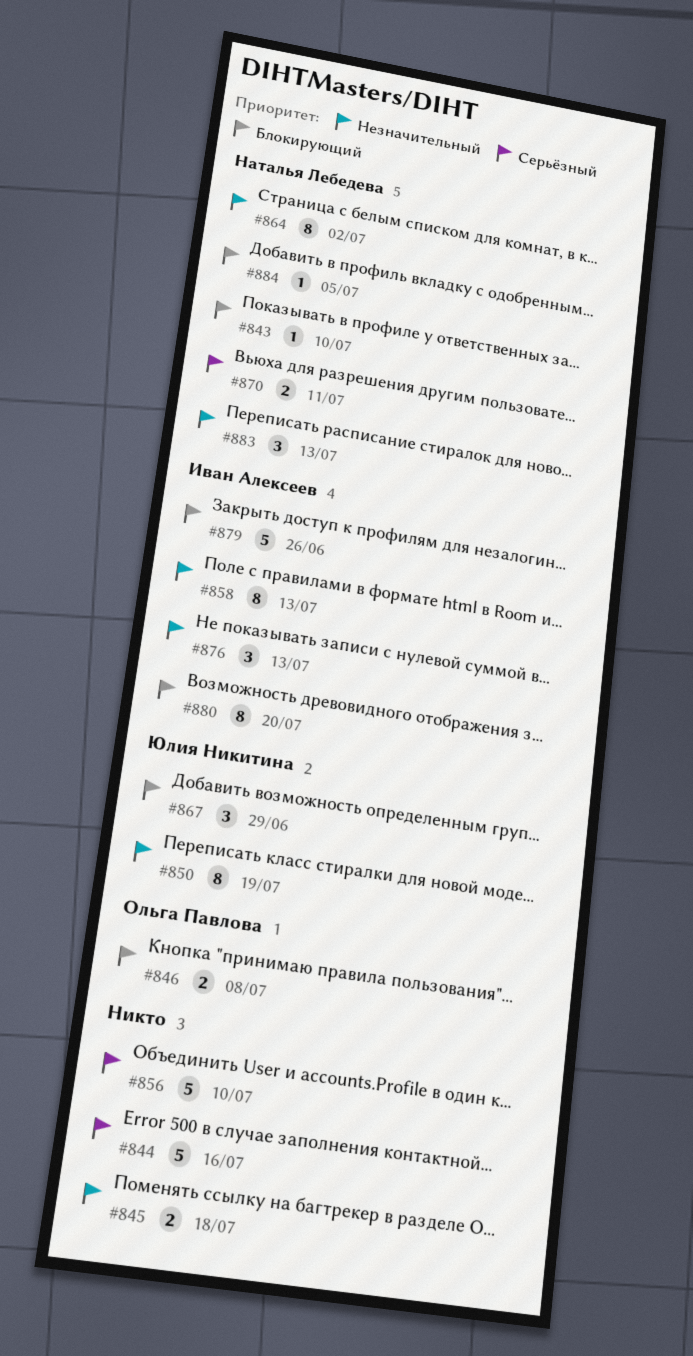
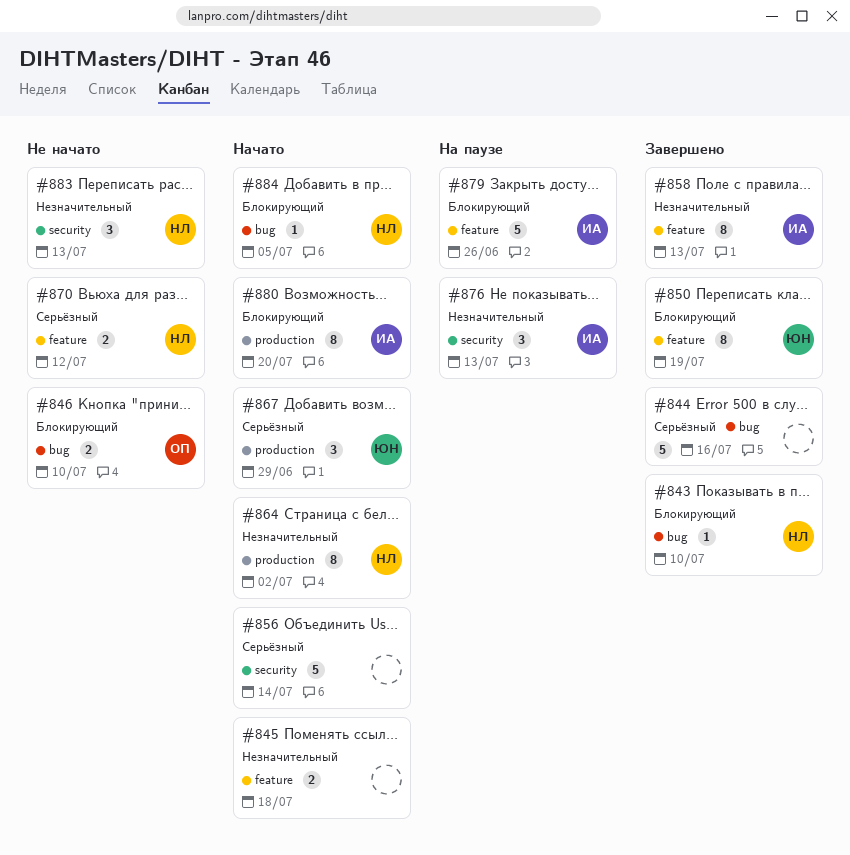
#846, due: Jul 8 -> Jul 10
#850, priority: Незначительный -> Блокирующий
#856, due: Jul 10 -> Jul 14
#867, priority: Блокирующий -> Серьёзный
#870, due: Jul 11 -> Jul 12

